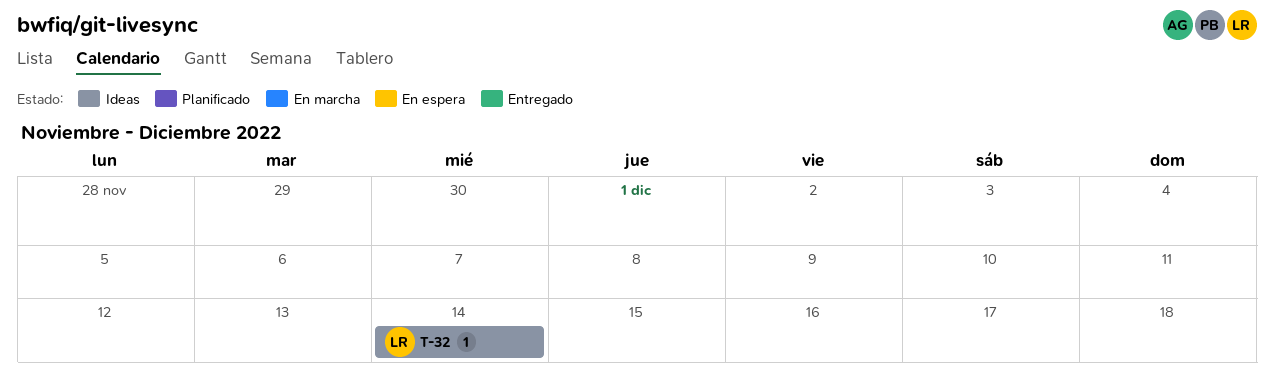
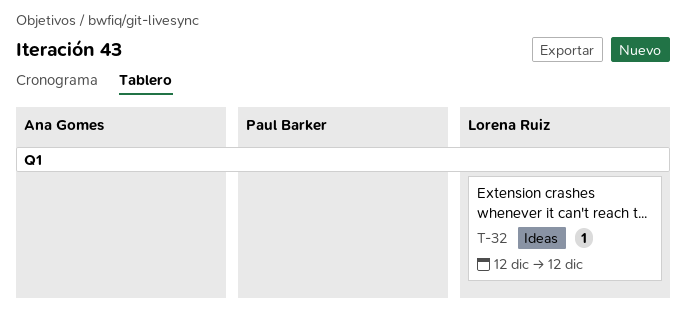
T-32, start: Dec 14 -> Dec 12
T-32, due: Dec 14 -> Dec 12

